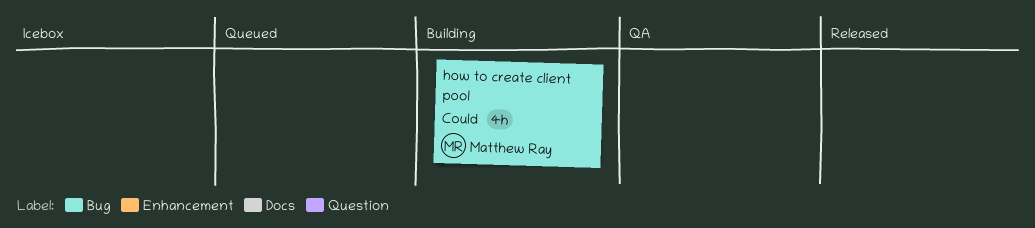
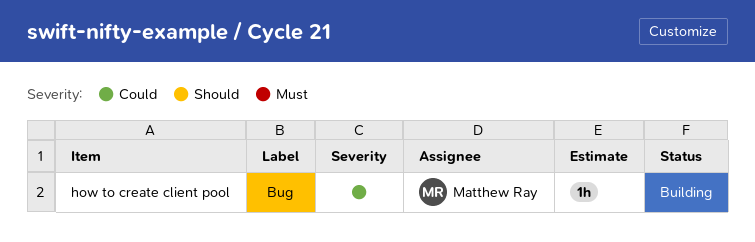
how to create client pool, estimate: 4h -> 1h

